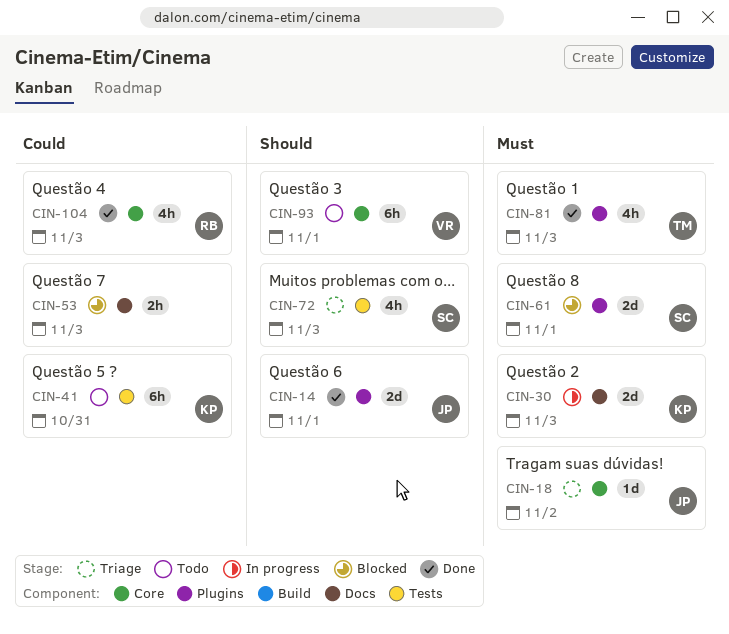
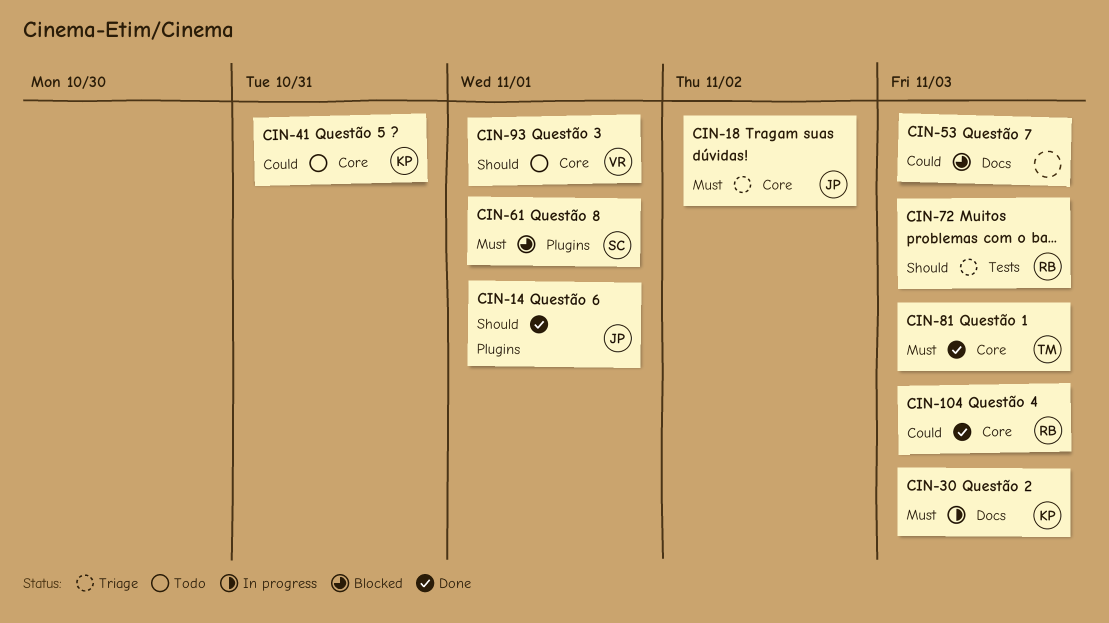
CIN-41, label: Tests -> Core
CIN-72, owner: SC -> RB
CIN-81, label: Plugins -> Core

